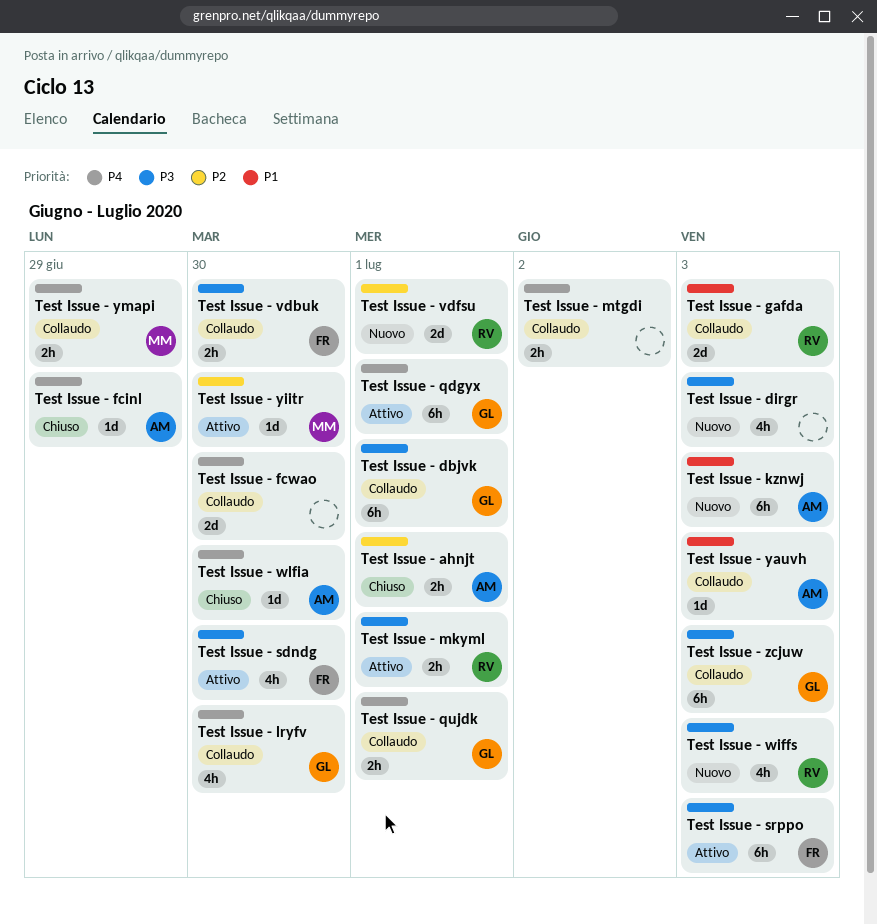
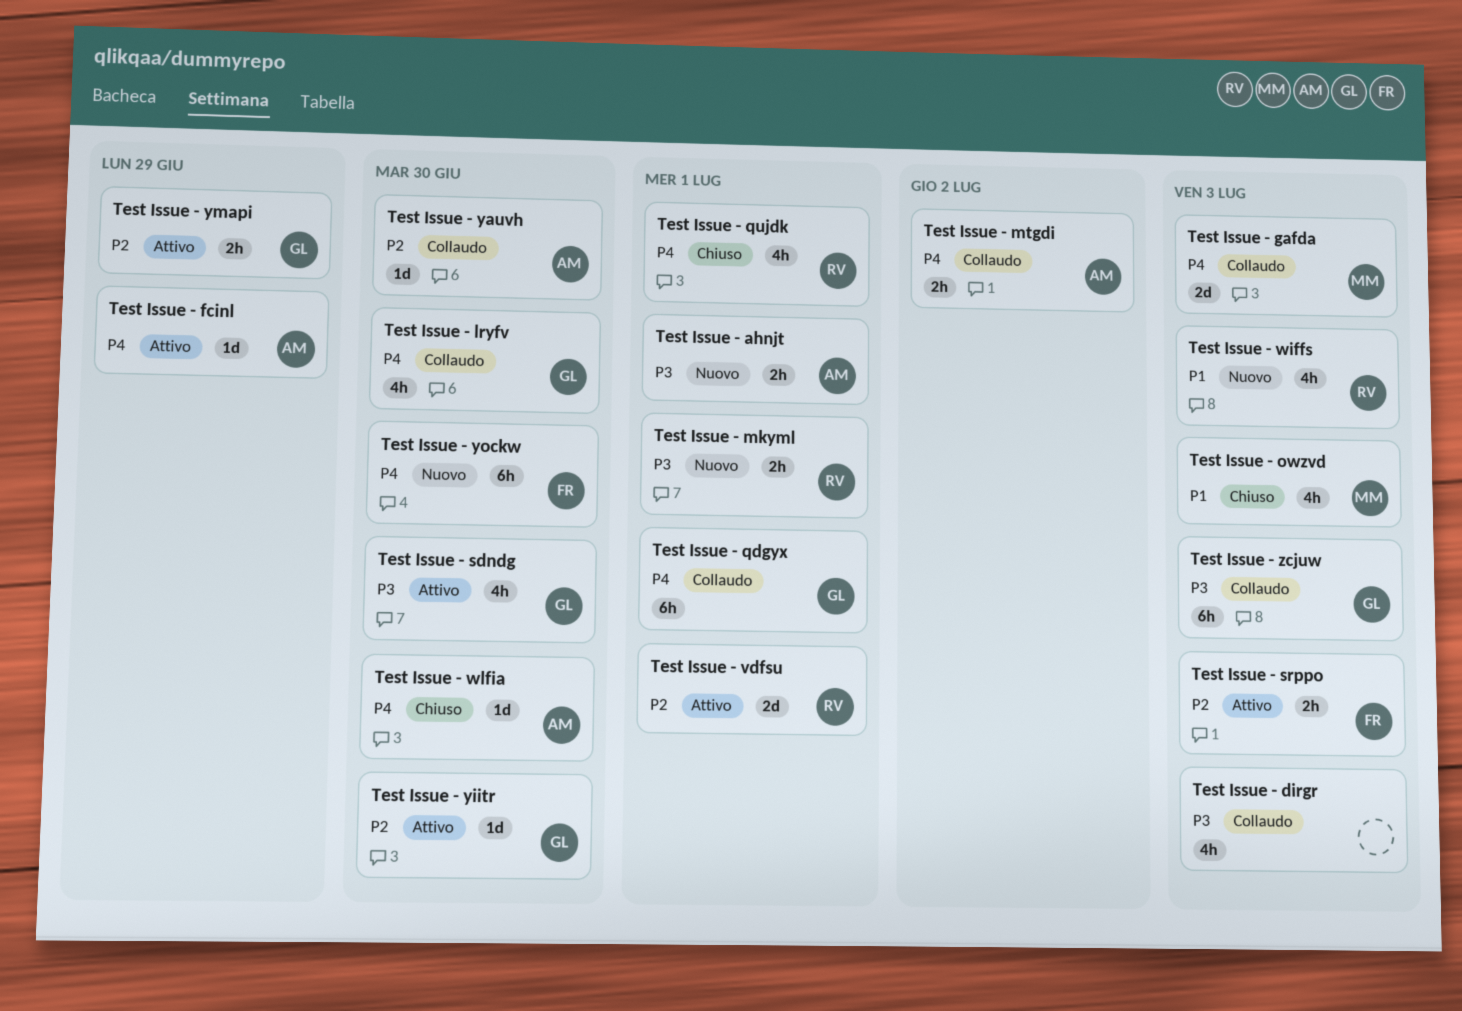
Test Issue - ahnjt, status: Chiuso -> Nuovo
Test Issue - ahnjt, priority: P2 -> P3
Test Issue - dbjvk: present -> none
Test Issue - dirgr, status: Nuovo -> Collaudo
Test Issue - fcinl, status: Chiuso -> Attivo
Test Issue - fcwao: present -> none
Test Issue - gafda, owner: RV -> MM
Test Issue - gafda, priority: P1 -> P4
Test Issue - kznwj: present -> none
Test Issue - mkyml, status: Attivo -> Nuovo
Test Issue - mtgdi, owner: none -> AM
Test Issue - owzvd: none -> present
Test Issue - qdgyx, status: Attivo -> Collaudo
Test Issue - qujdk, status: Collaudo -> Chiuso
Test Issue - qujdk, owner: GL -> RV
Test Issue - qujdk, estimate: 2h -> 4h
Test Issue - sdndg, owner: FR -> GL
Test Issue - srppo, priority: P3 -> P2
Test Issue - srppo, estimate: 6h -> 2h
Test Issue - vdbuk: present -> none
Test Issue - vdfsu, status: Nuovo -> Attivo
Test Issue - wiffs, priority: P3 -> P1
Test Issue - yauvh, priority: P1 -> P2
Test Issue - yauvh, due: Jul 3 -> Jun 30
Test Issue - yiitr, owner: MM -> GL
Test Issue - ymapi, status: Collaudo -> Attivo
Test Issue - ymapi, owner: MM -> GL
Test Issue - ymapi, priority: P4 -> P2
Test Issue - yockw: none -> present

